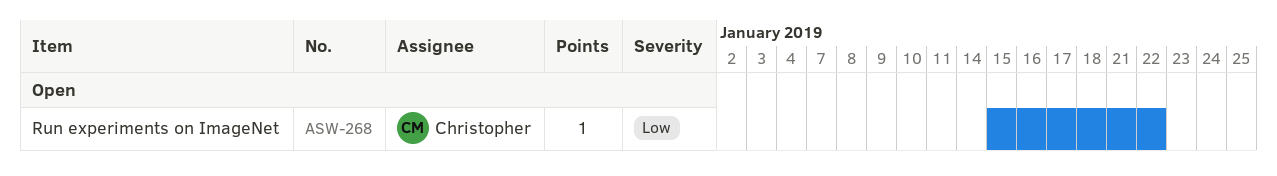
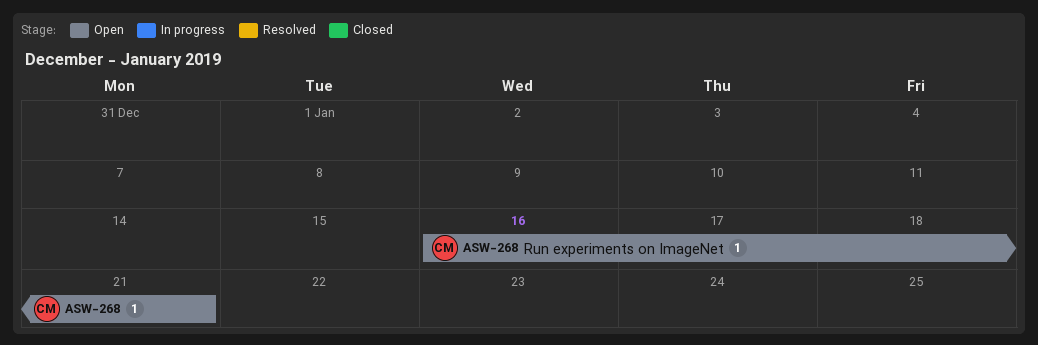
ASW-268, start: Jan 15 -> Jan 16
ASW-268, due: Jan 22 -> Jan 21

